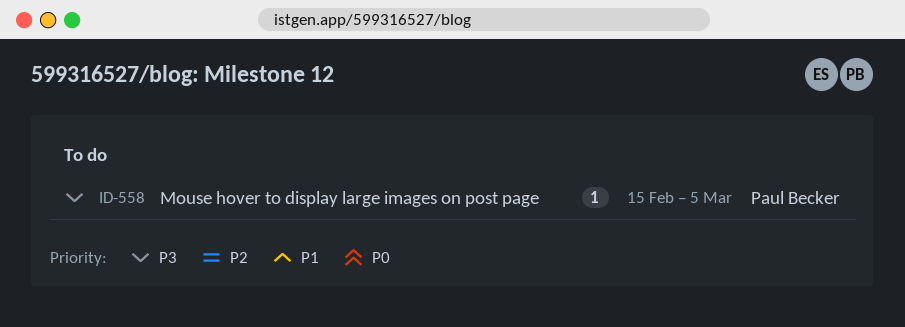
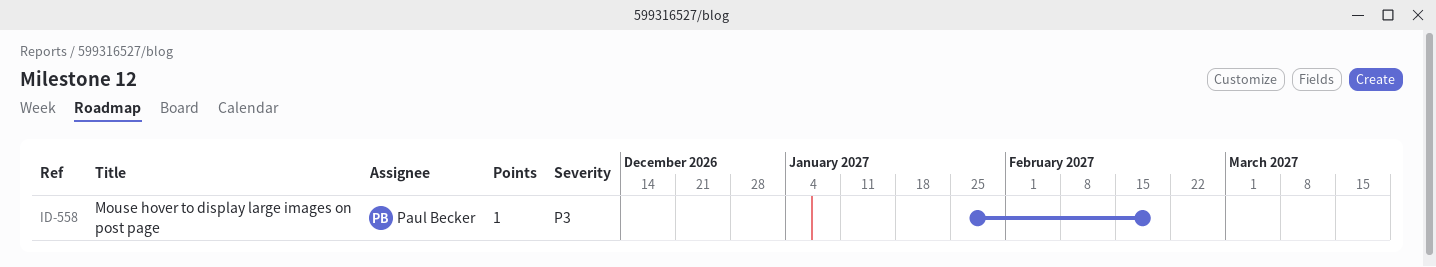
ID-558, start: Feb 15 -> Jan 25
ID-558, due: Mar 5 -> Feb 19

